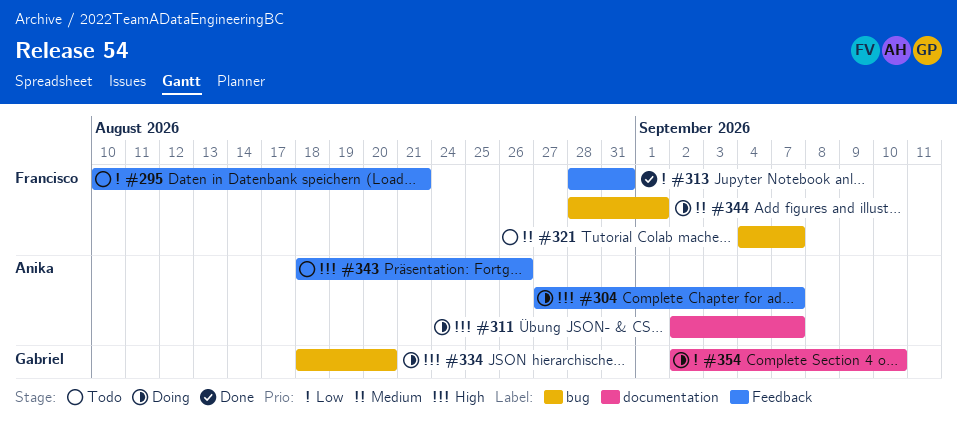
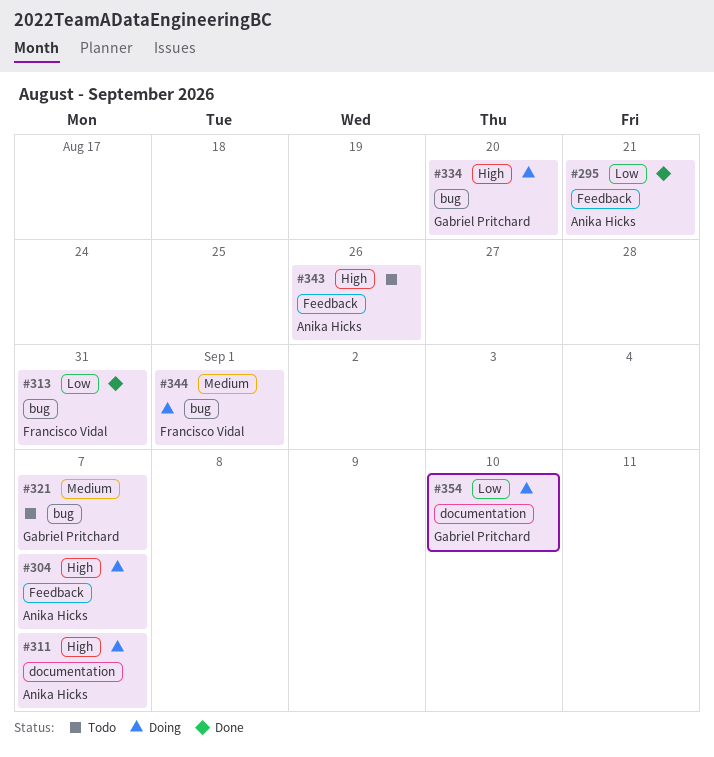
#295, status: Todo -> Done
#295, owner: Francisco Vidal -> Anika Hicks
#313, label: Feedback -> bug
#321, owner: Francisco Vidal -> Gabriel Pritchard

